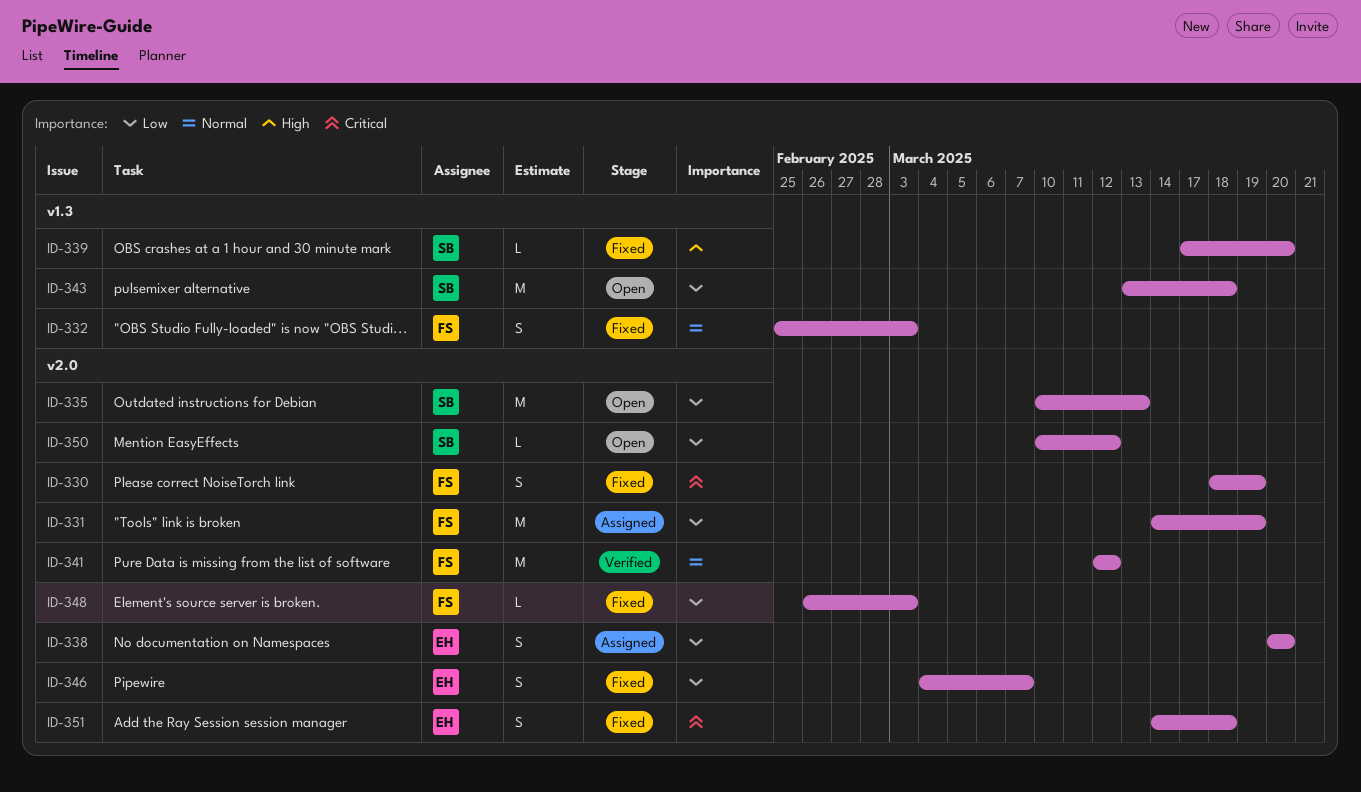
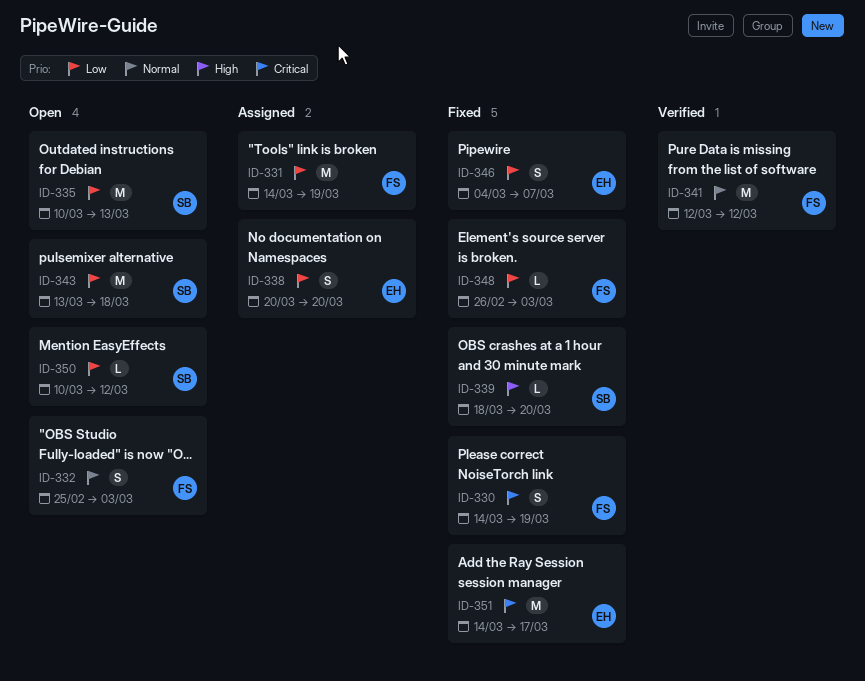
ID-330, start: Mar 18 -> Mar 14
ID-332, status: Fixed -> Open
ID-339, start: Mar 17 -> Mar 18
ID-351, estimate: S -> M
ID-351, due: Mar 18 -> Mar 17

